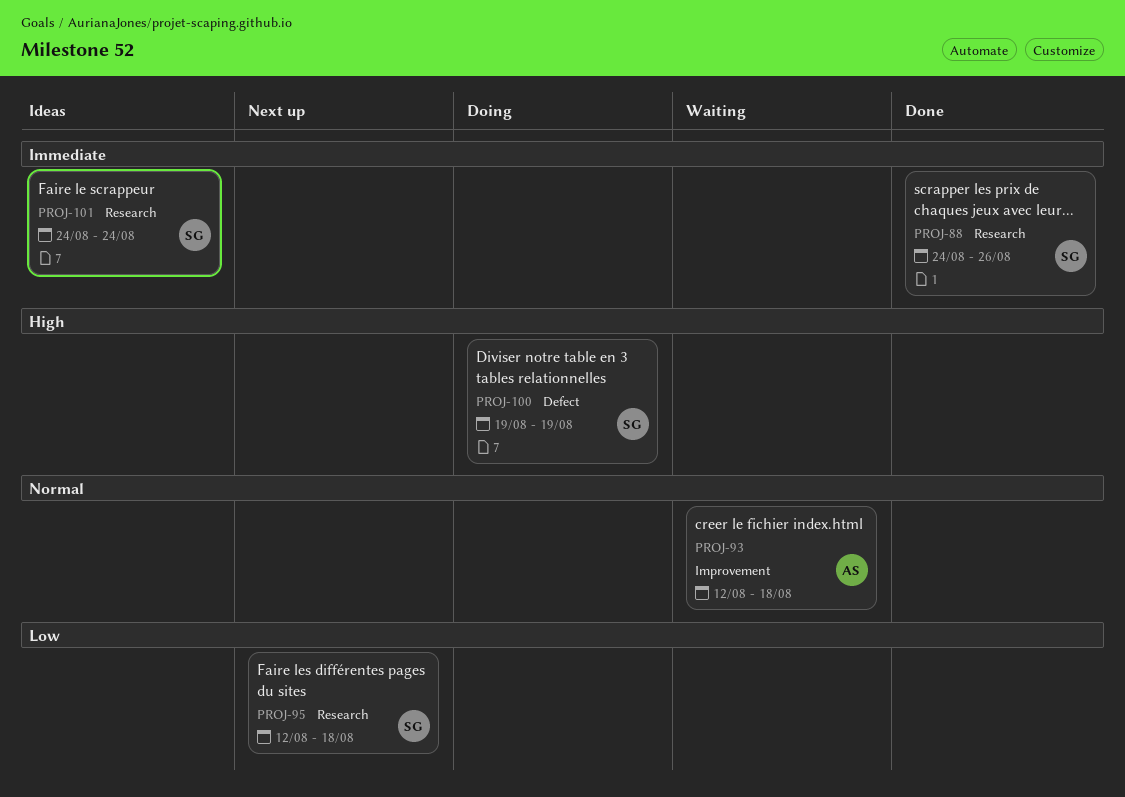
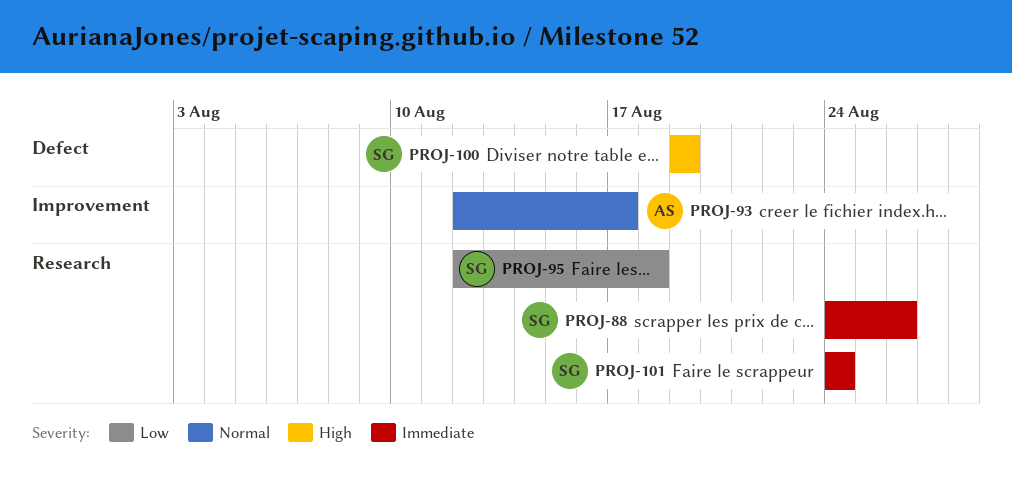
PROJ-93, due: Aug 18 -> Aug 17

